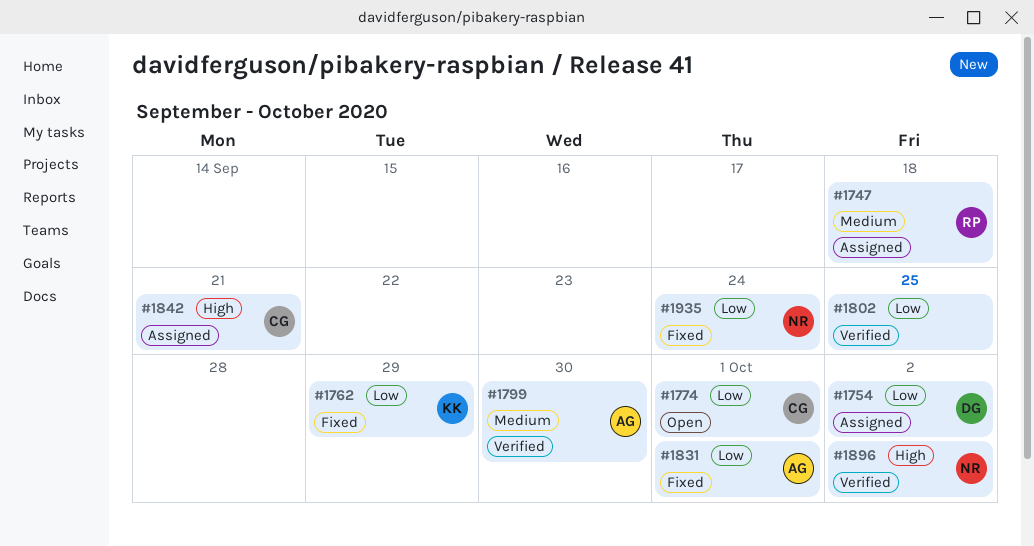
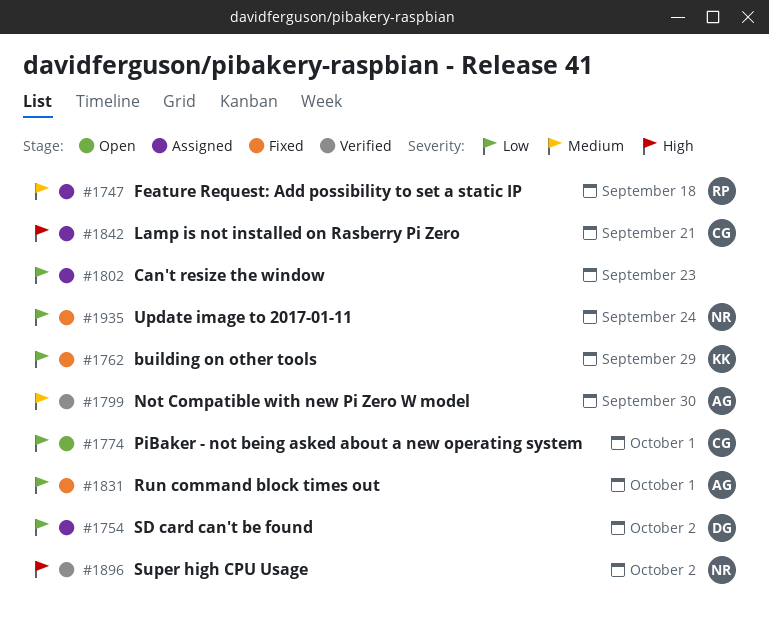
#1802, status: Verified -> Assigned
#1802, due: Sep 25 -> Sep 23

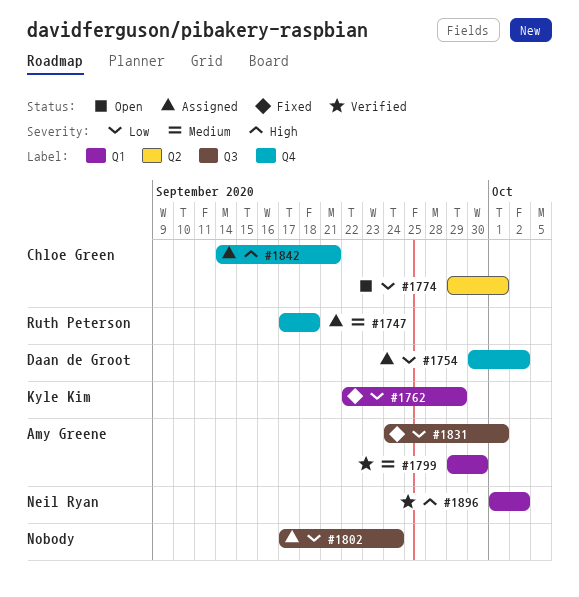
#1802, due: Sep 23 -> Sep 24
#1935: present -> none

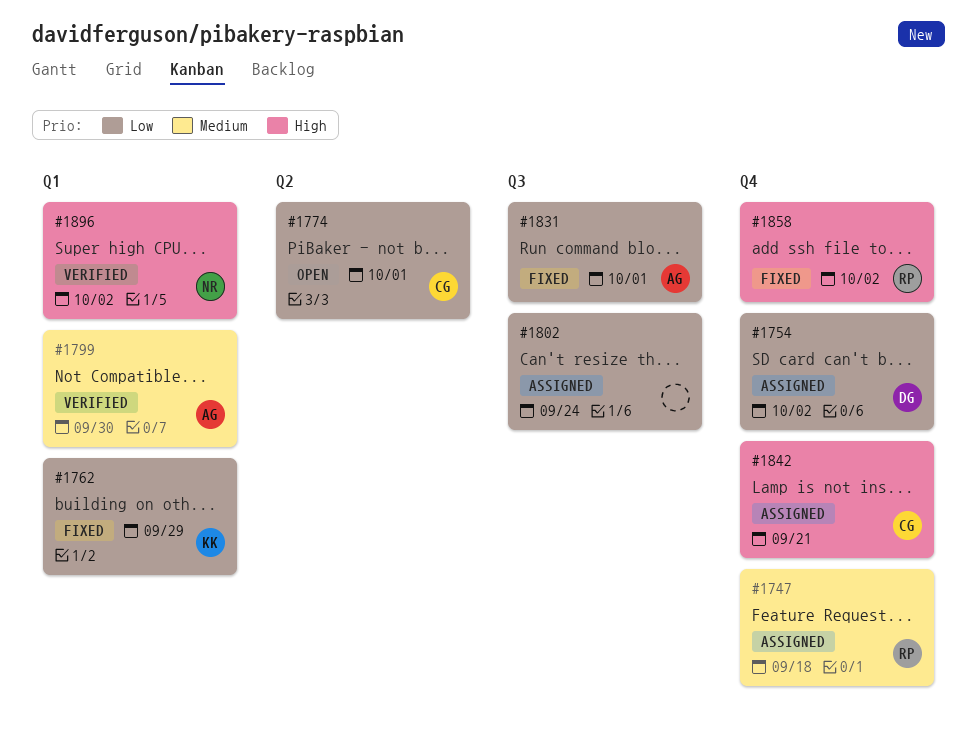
#1858: none -> present

